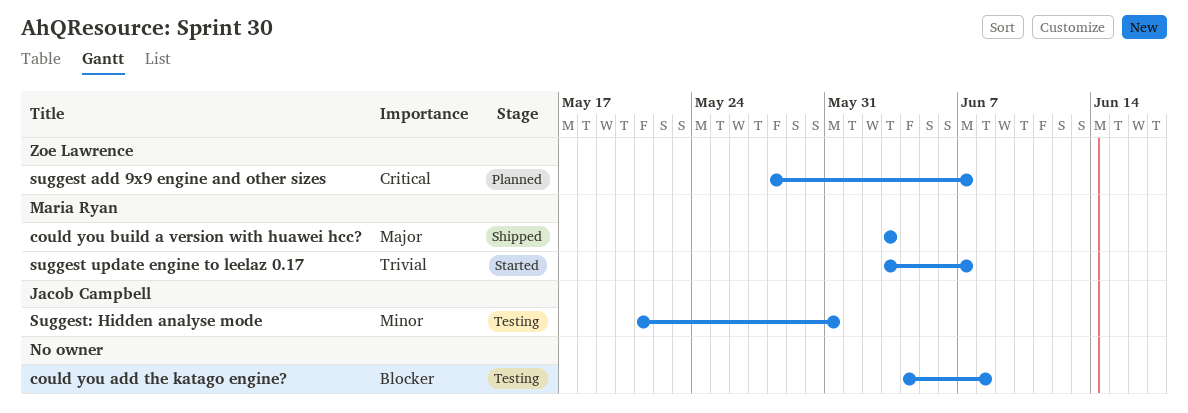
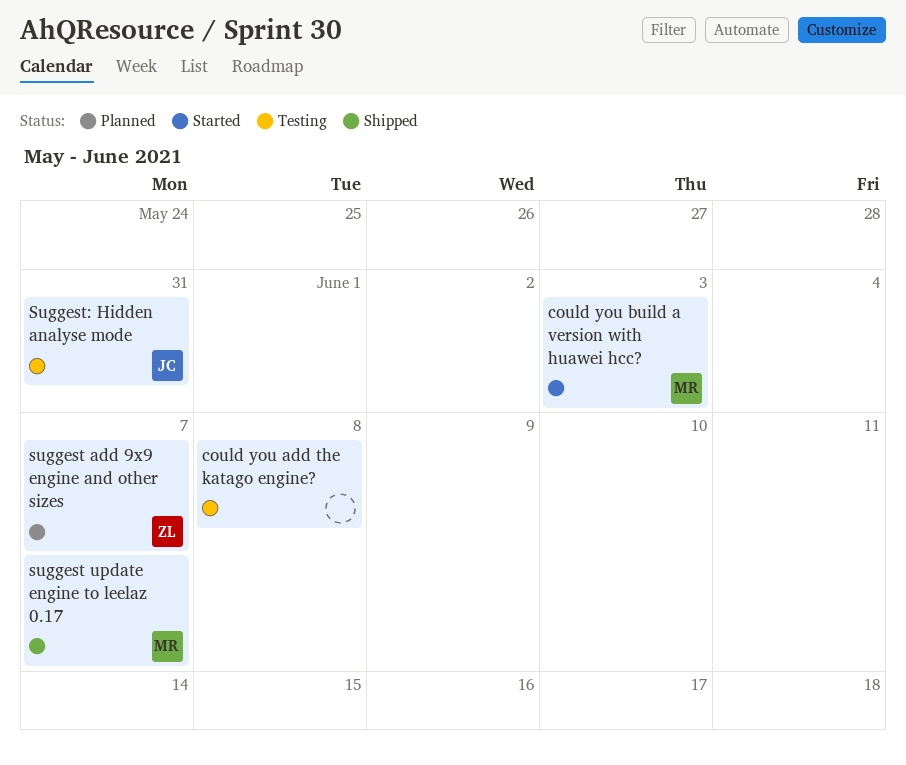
could you build a version with huawei hcc?, status: Shipped -> Started
suggest update engine to leelaz 0.17, status: Started -> Shipped

